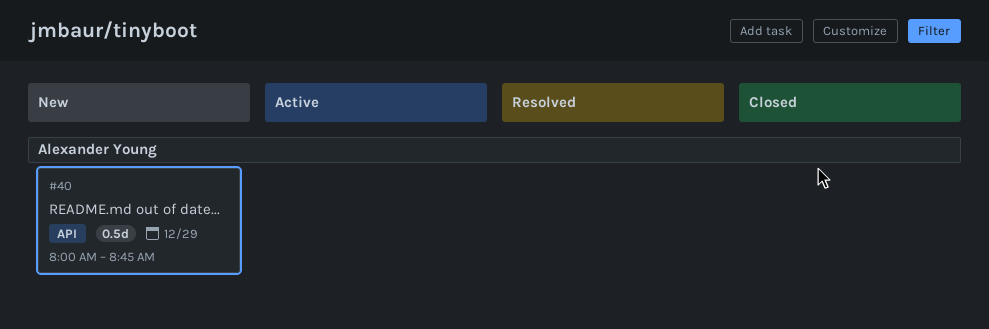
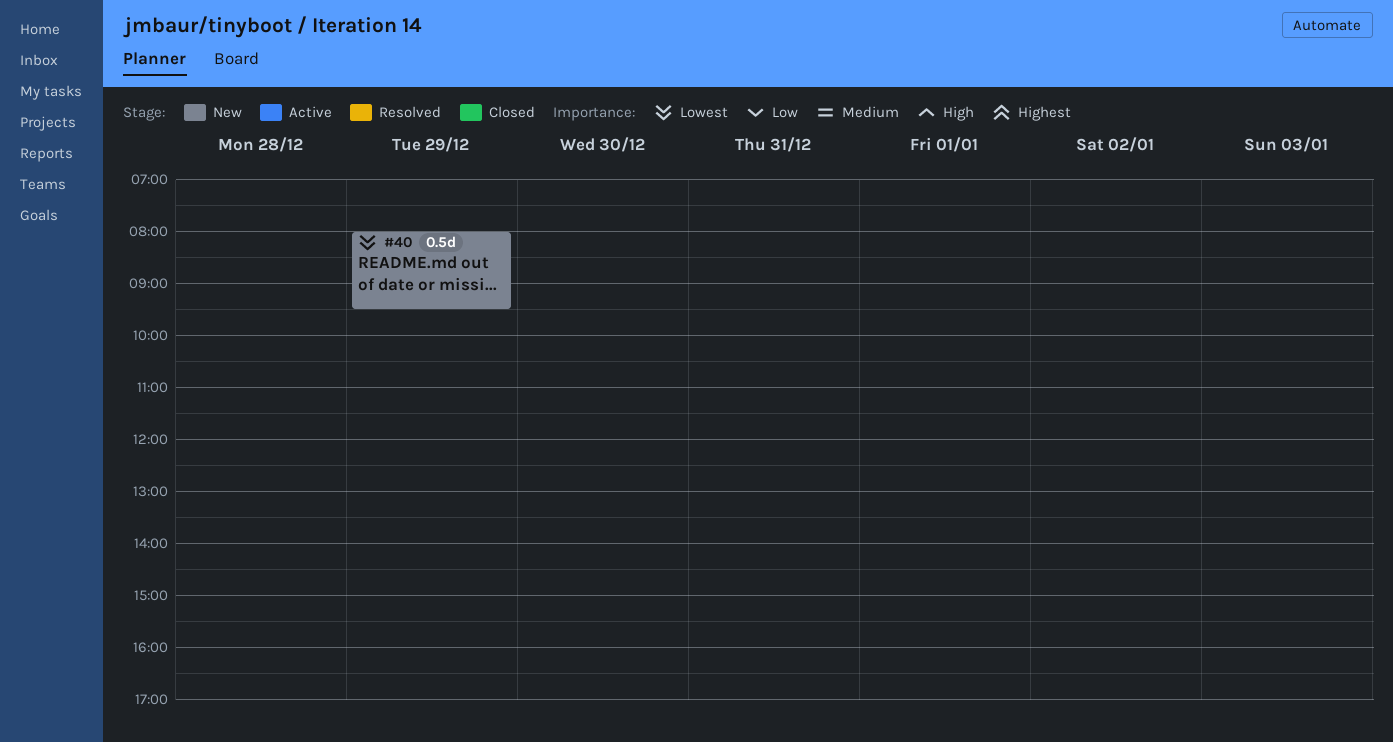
#40, ends: 08:45 -> 09:30

